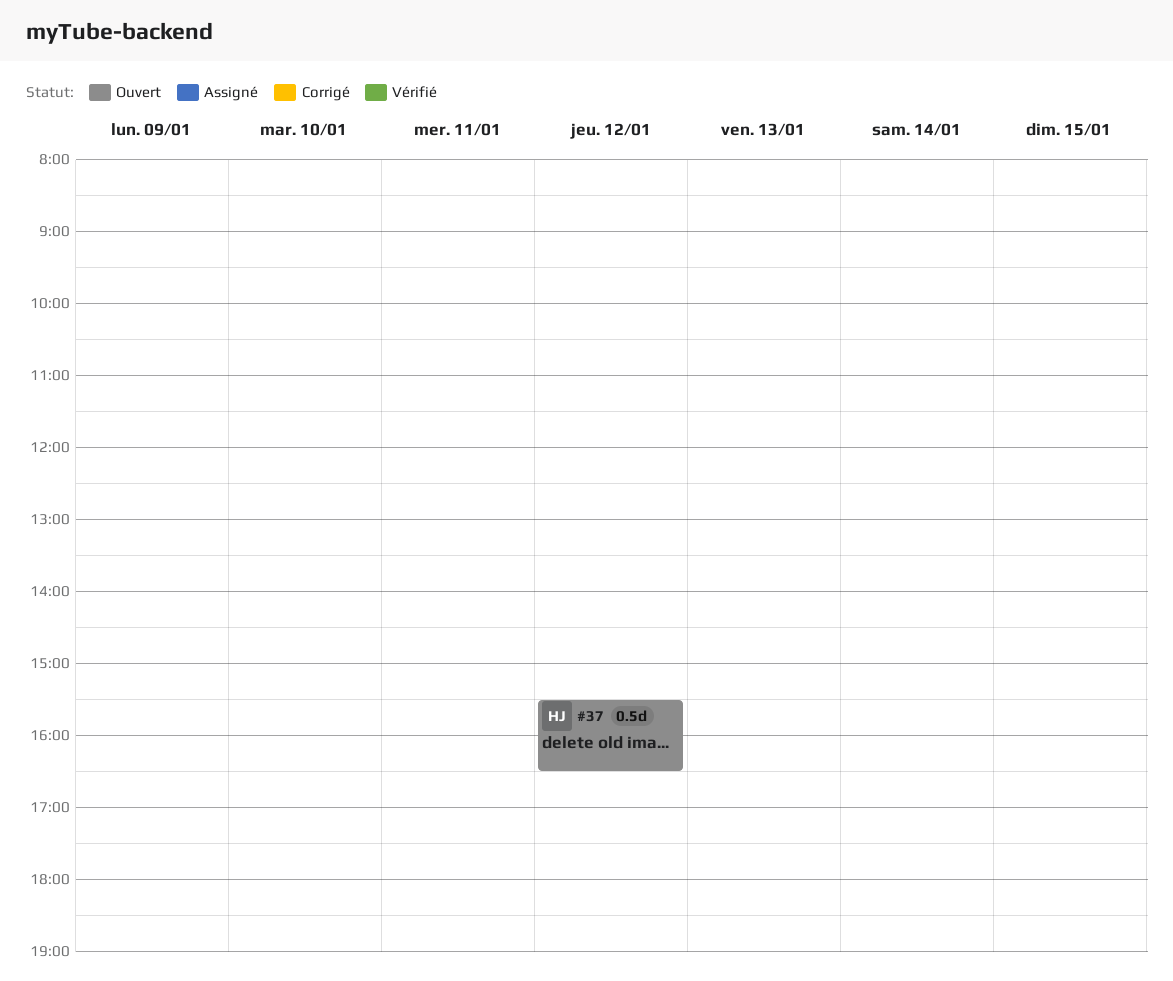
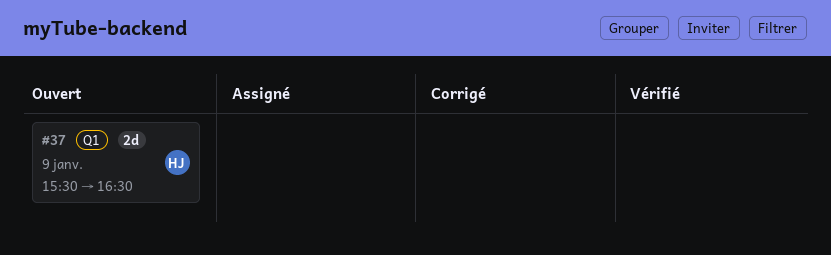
#37, estimate: 0.5d -> 2d
#37, day: Jan 12 -> Jan 9

